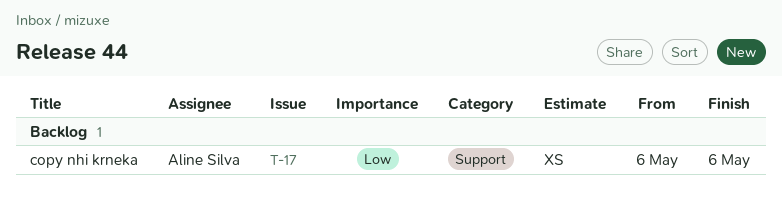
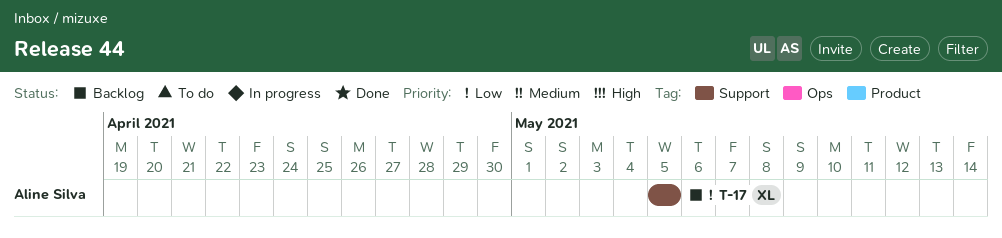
T-17, estimate: XS -> XL
T-17, start: May 6 -> May 5
T-17, due: May 6 -> May 5

